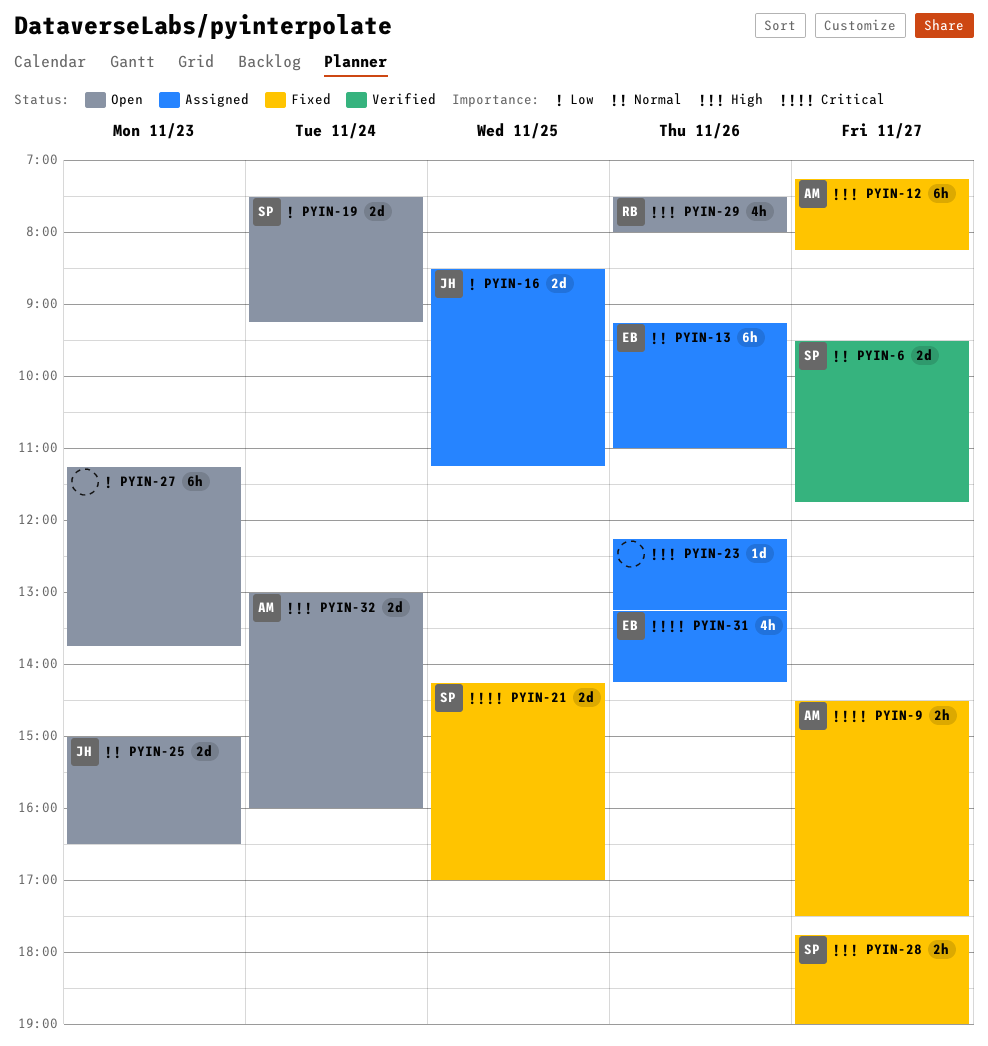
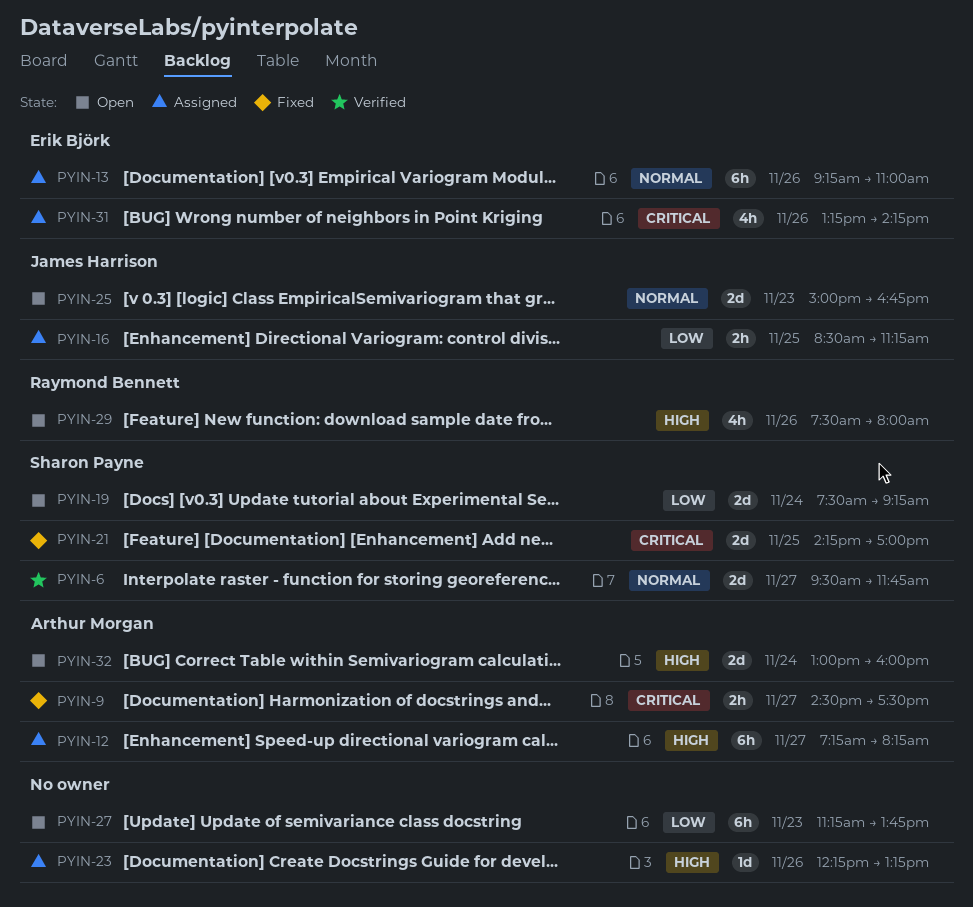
PYIN-12, status: Fixed -> Assigned
PYIN-16, estimate: 2d -> 2h
PYIN-25, ends: 16:30 -> 16:45
PYIN-28: present -> none

